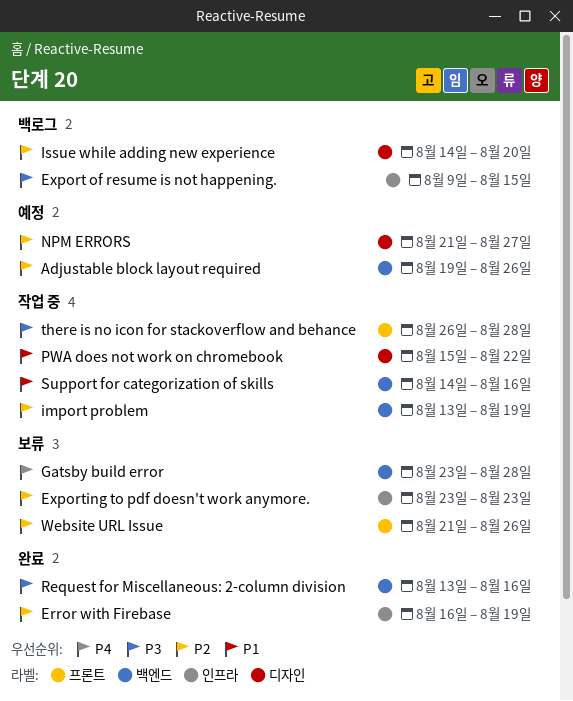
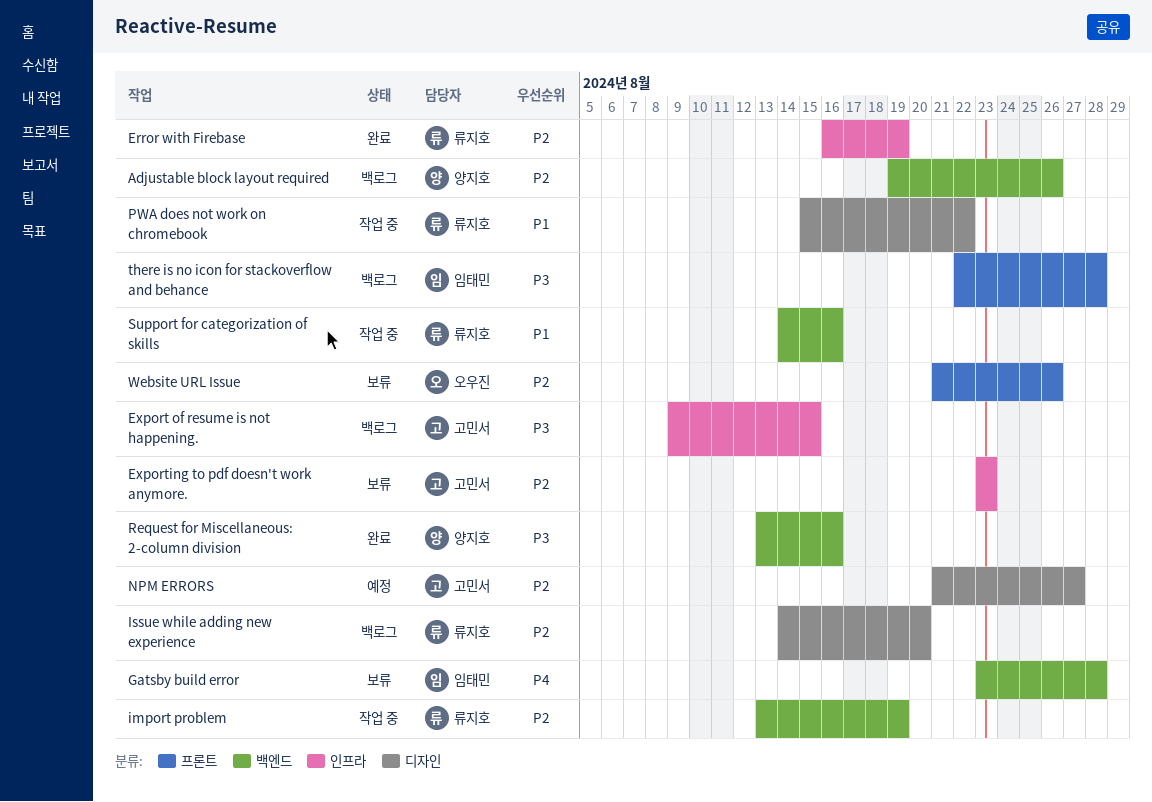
Adjustable block layout required, status: 예정 -> 백로그
there is no icon for stackoverflow and behance, status: 작업 중 -> 백로그
there is no icon for stackoverflow and behance, start: Aug 26 -> Aug 22

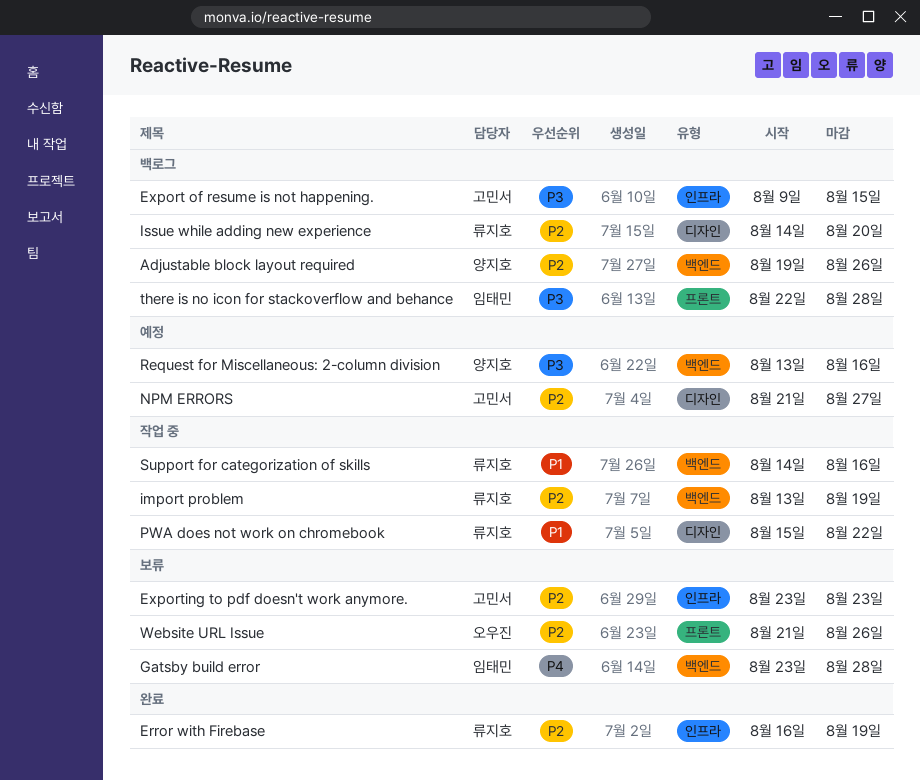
Request for Miscellaneous: 2-column division, status: 완료 -> 예정

